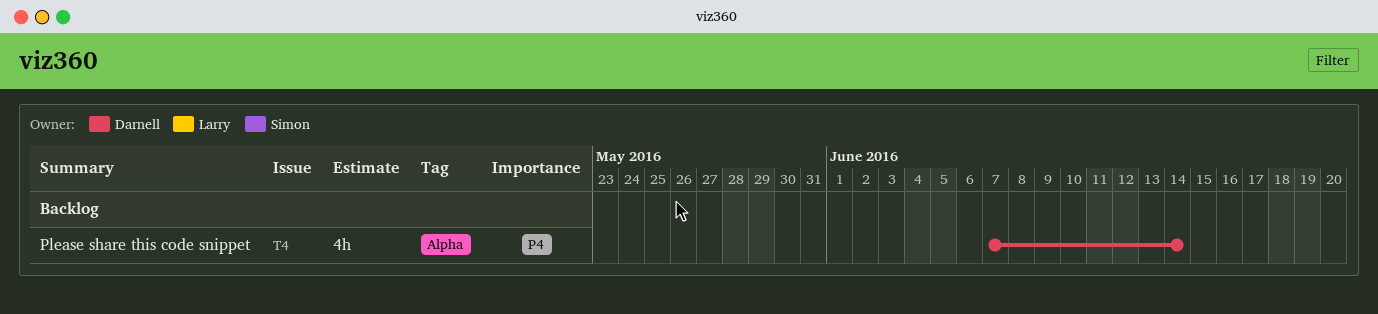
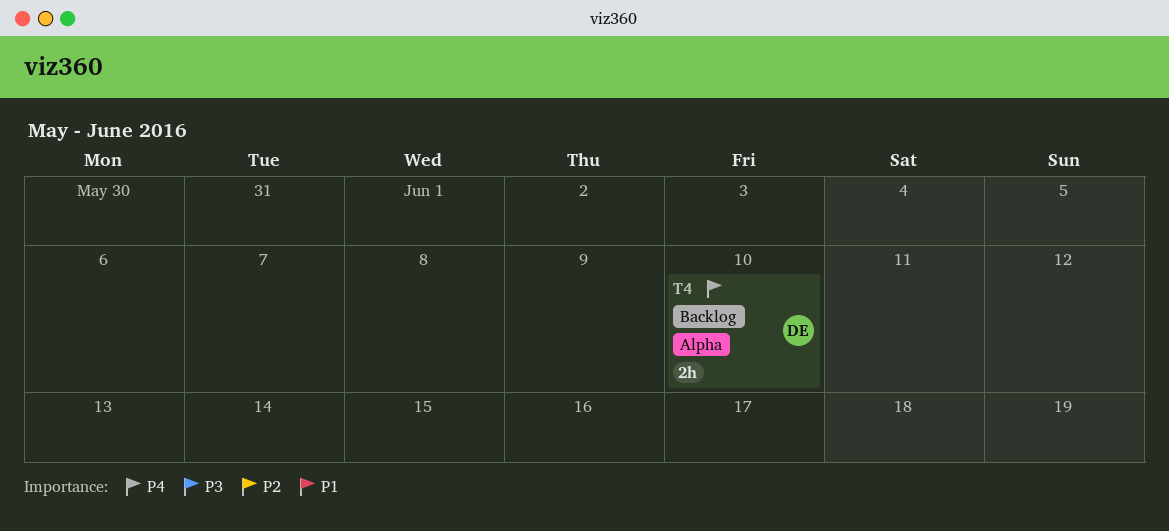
T4, estimate: 4h -> 2h
T4, due: Jun 14 -> Jun 10

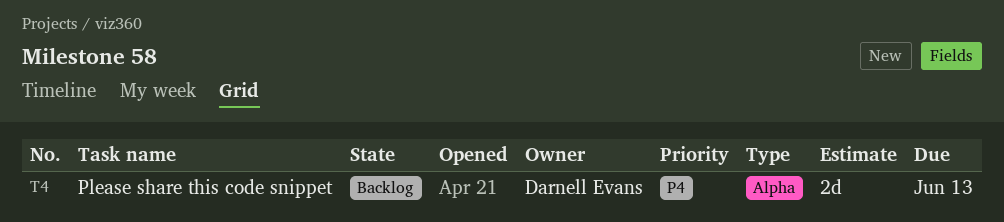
T4, estimate: 2h -> 2d
T4, due: Jun 10 -> Jun 13

